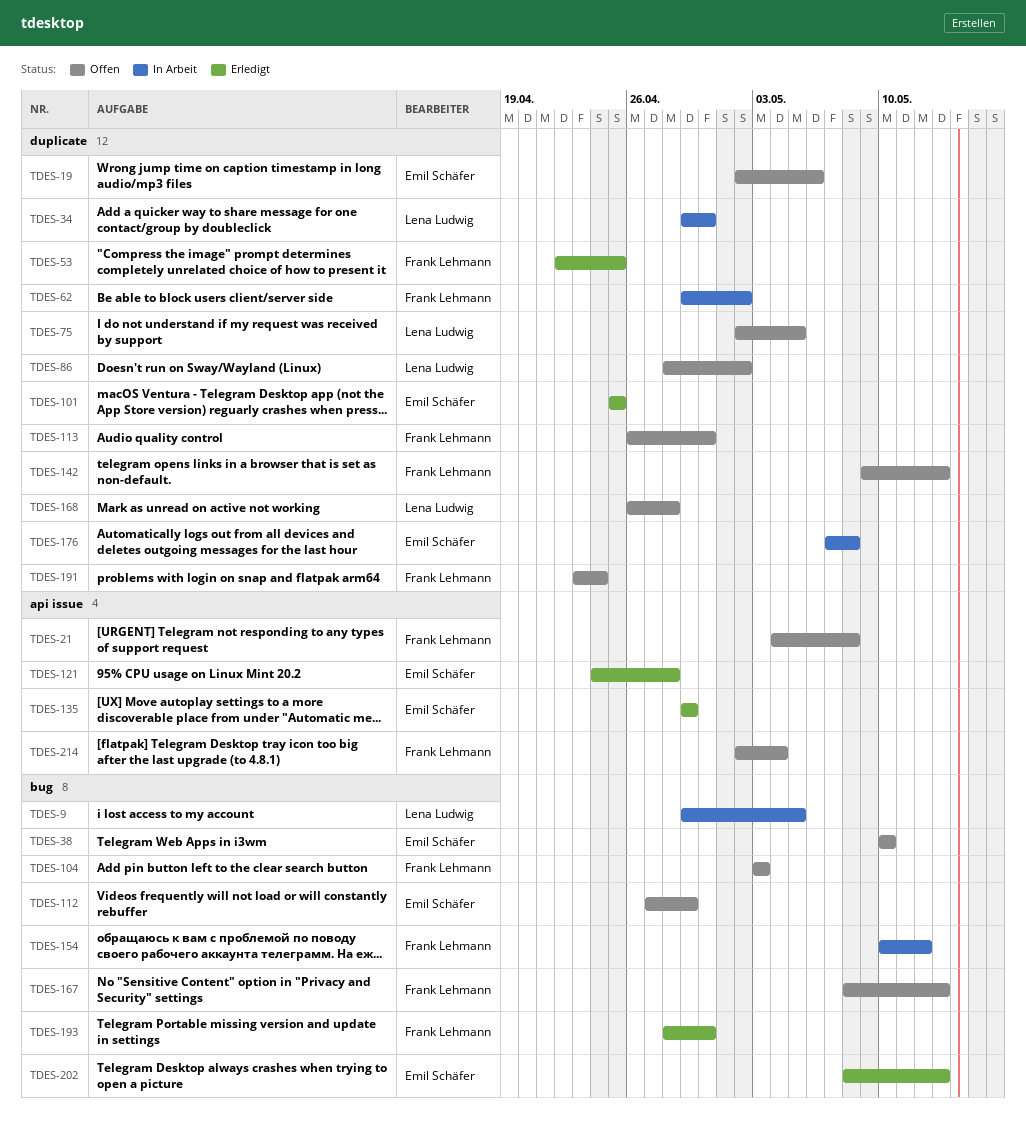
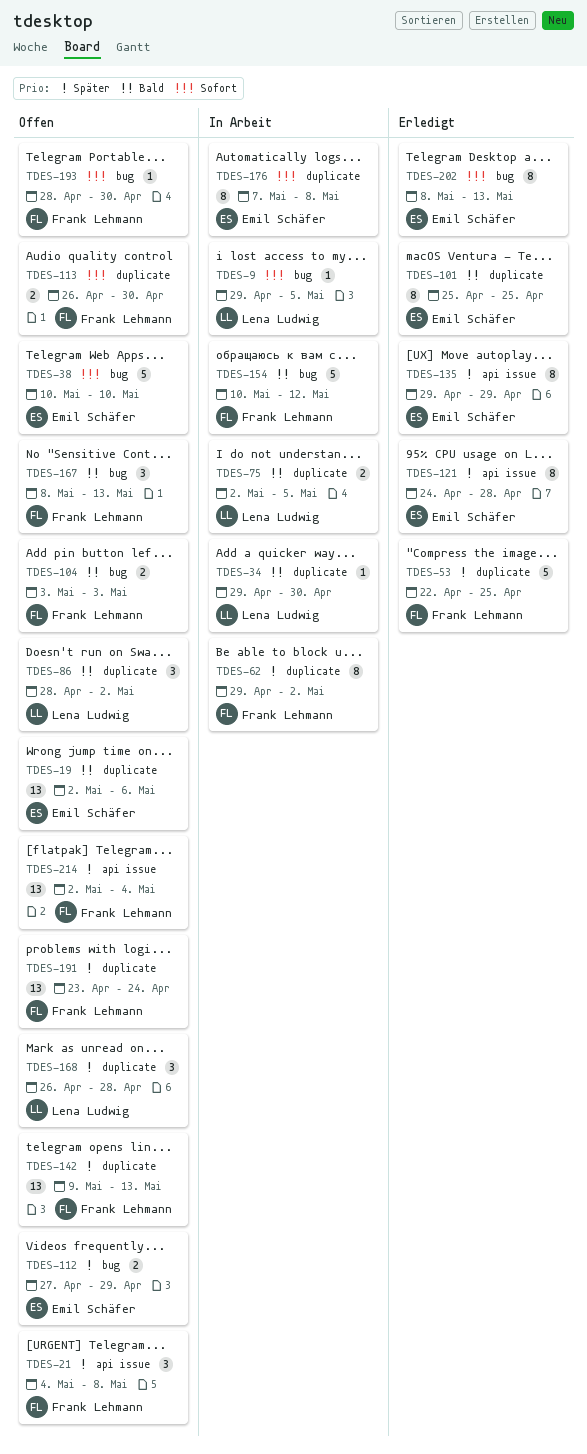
TDES-75, status: Offen -> In Arbeit
TDES-193, status: Erledigt -> Offen

